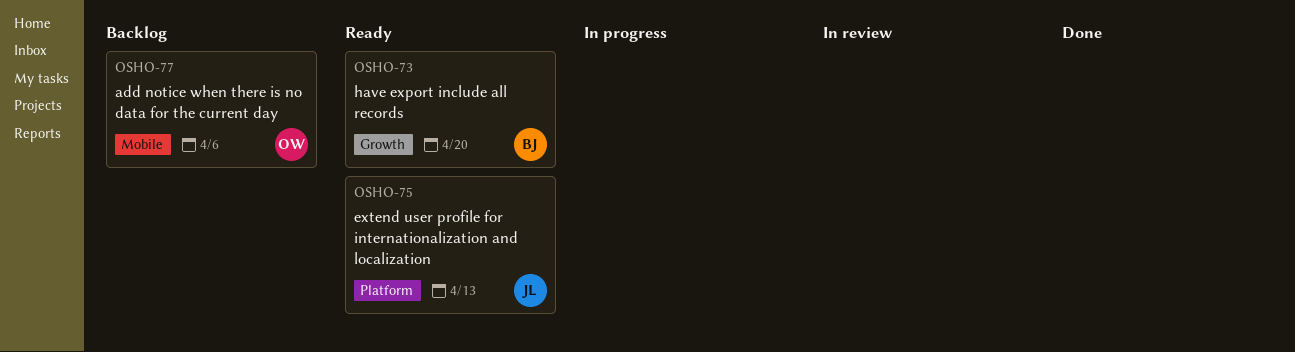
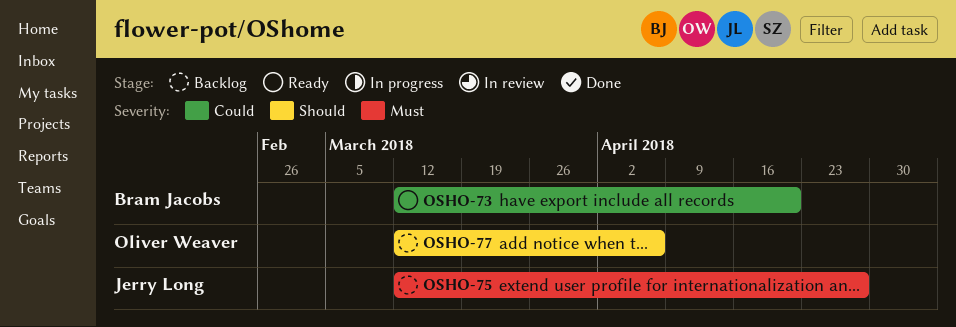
OSHO-75, status: Ready -> Backlog
OSHO-75, due: Apr 13 -> Apr 27

